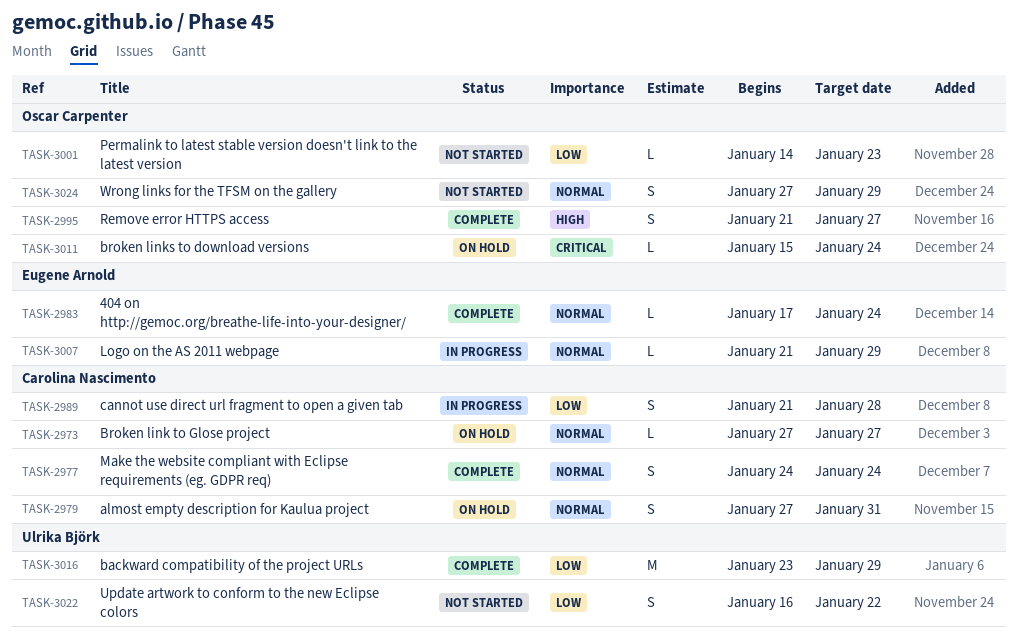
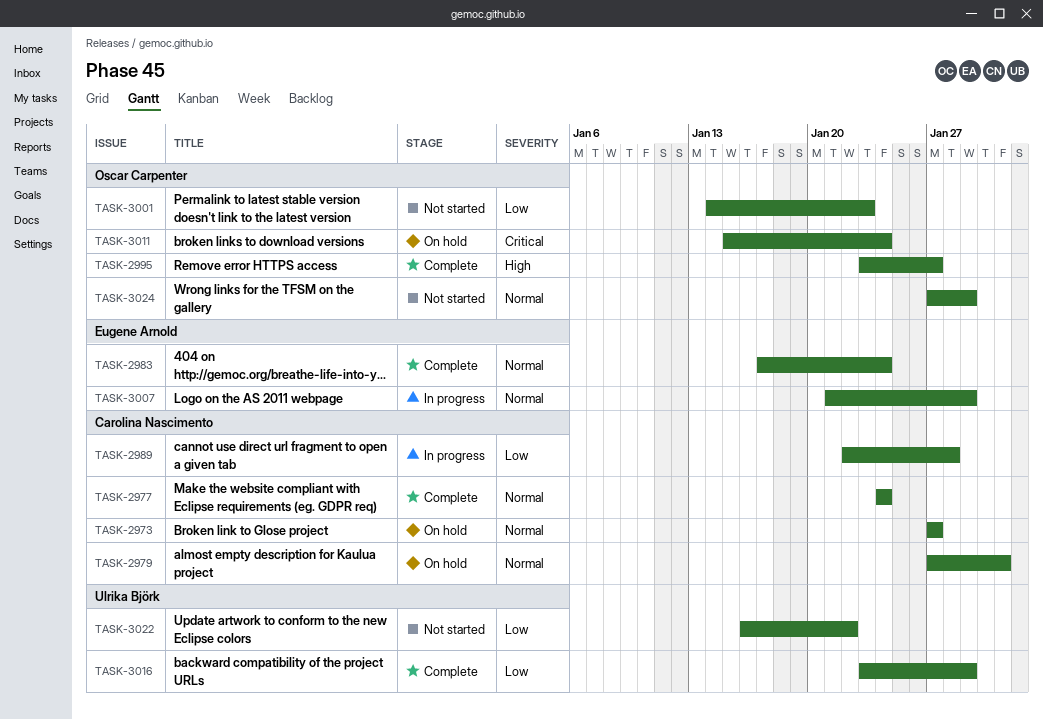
TASK-2989, start: Jan 21 -> Jan 22
TASK-2995, start: Jan 21 -> Jan 23

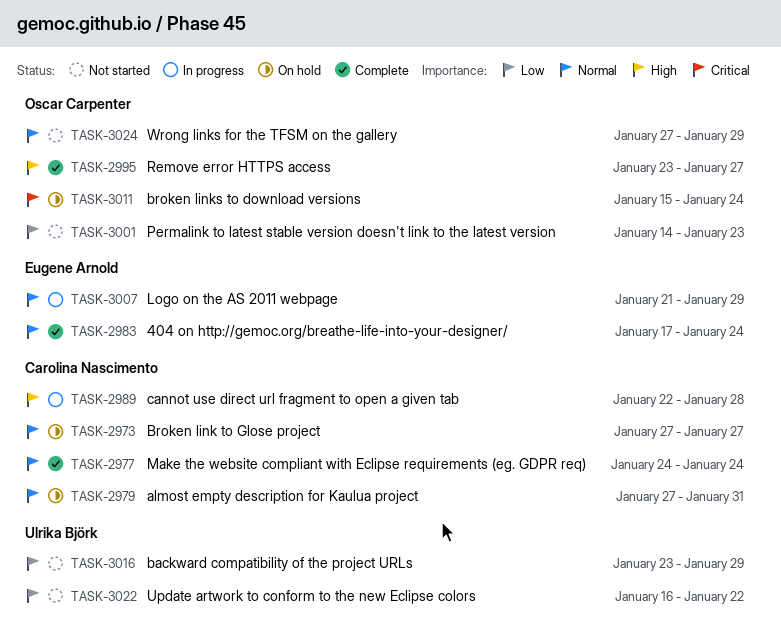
TASK-2989, priority: Low -> High
TASK-3016, status: Complete -> Not started

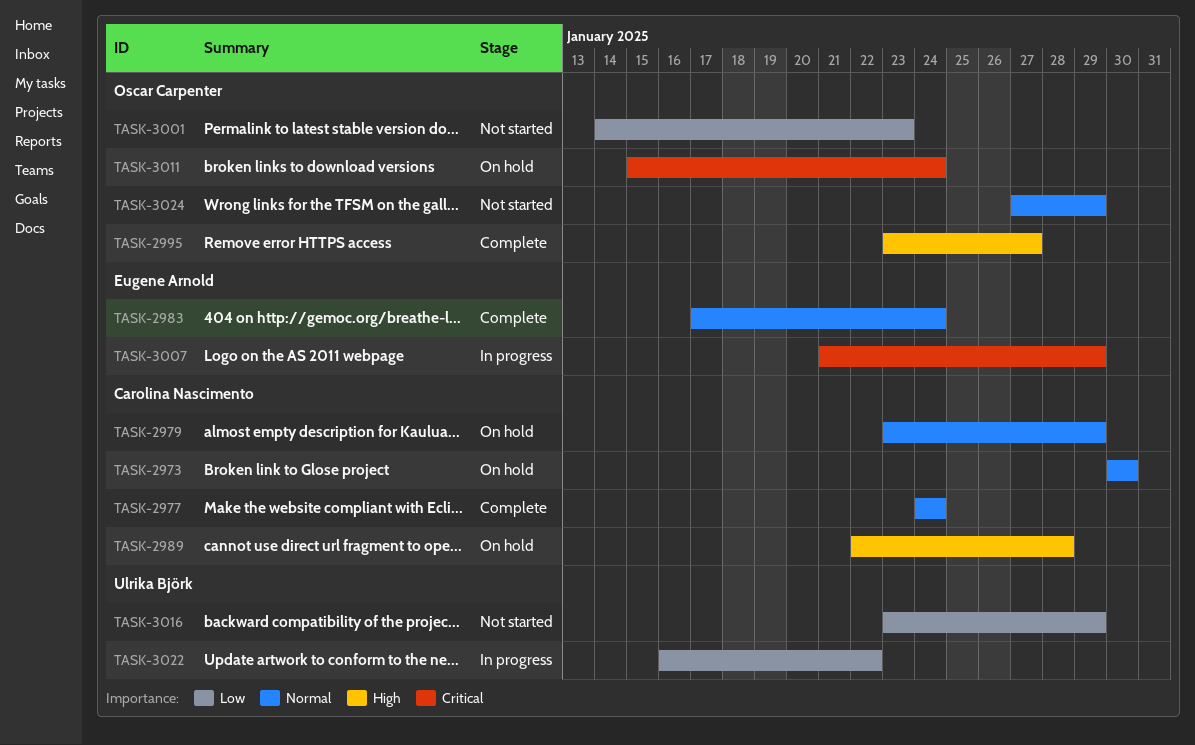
TASK-2973, start: Jan 27 -> Jan 30
TASK-2973, due: Jan 27 -> Jan 30
TASK-2979, start: Jan 27 -> Jan 23
TASK-2979, due: Jan 31 -> Jan 29
TASK-2989, status: In progress -> On hold
TASK-3007, priority: Normal -> Critical
TASK-3022, status: Not started -> In progress

